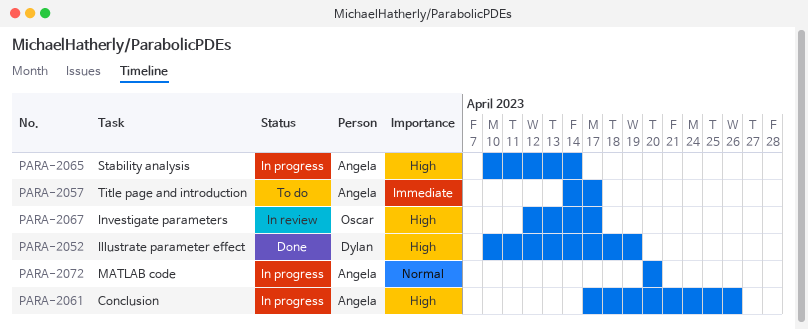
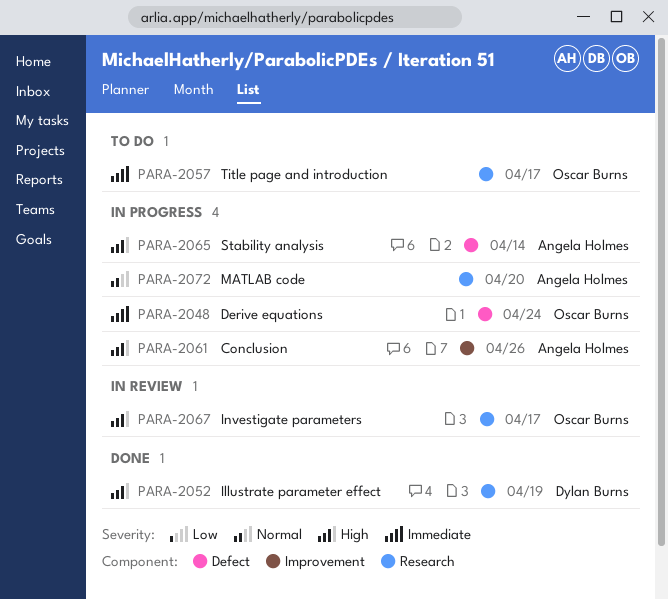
PARA-2048: none -> present
PARA-2057, owner: Angela Holmes -> Oscar Burns

